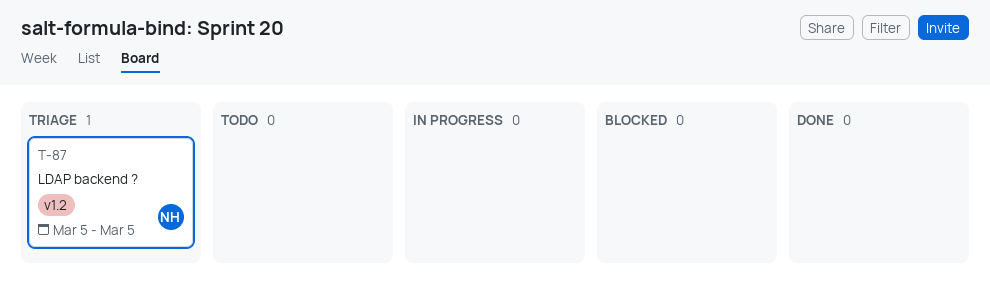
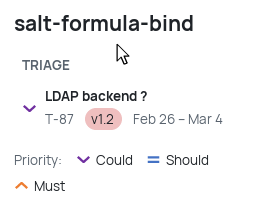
T-87, start: Mar 5 -> Feb 26
T-87, due: Mar 5 -> Mar 4

